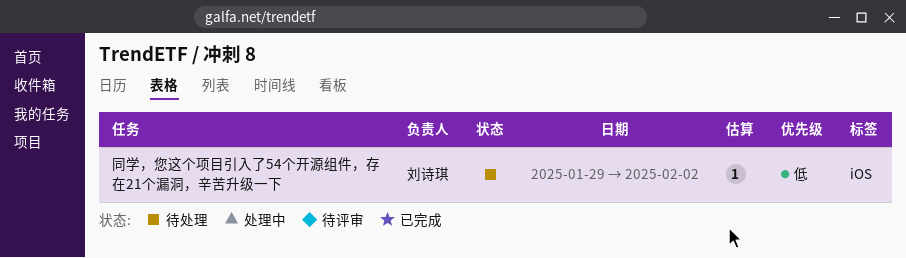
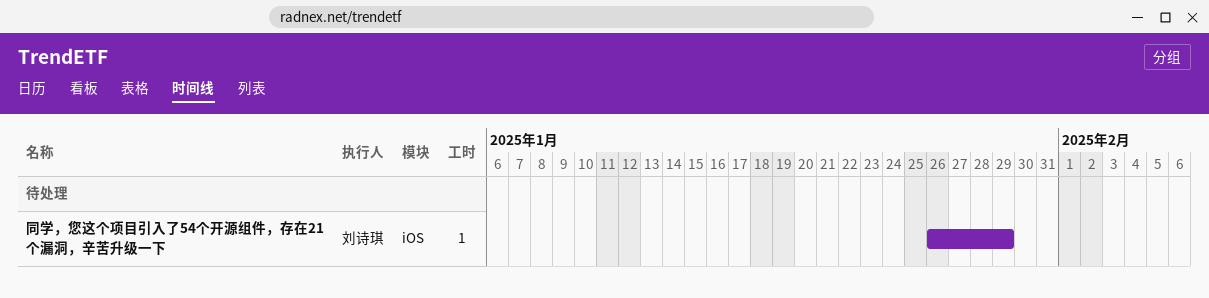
同学，您这个项目引入了54个开源组件，存在21个漏洞，辛苦升级一下, start: Jan 29 -> Jan 26
同学，您这个项目引入了54个开源组件，存在21个漏洞，辛苦升级一下, due: Feb 2 -> Jan 29

